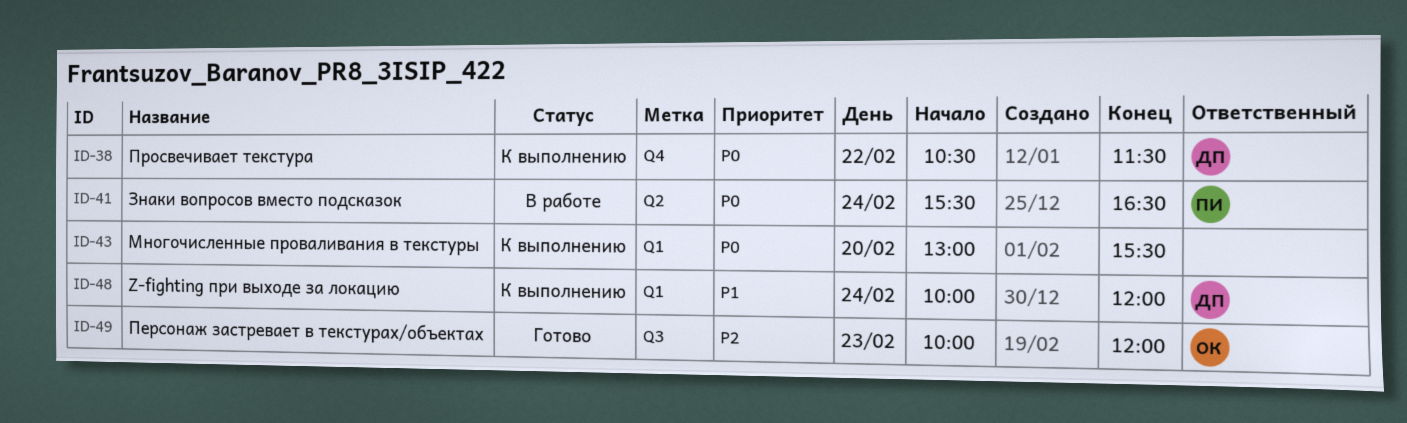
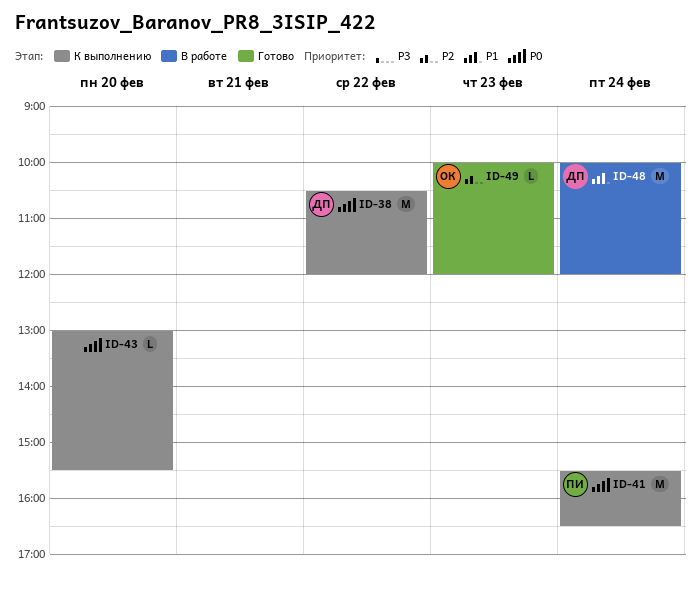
ID-38, ends: 11:30 -> 12:00
ID-41, status: В работе -> К выполнению
ID-48, status: К выполнению -> В работе

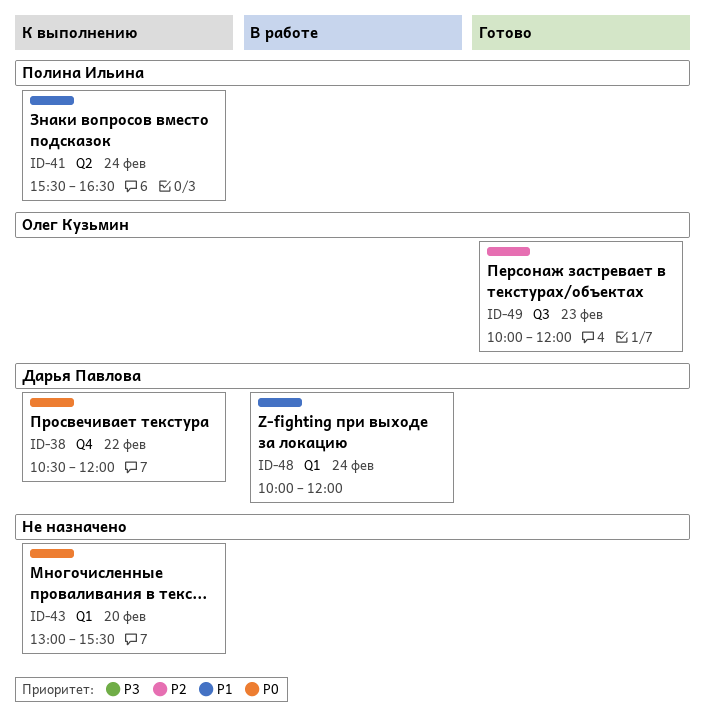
ID-41, priority: P0 -> P1

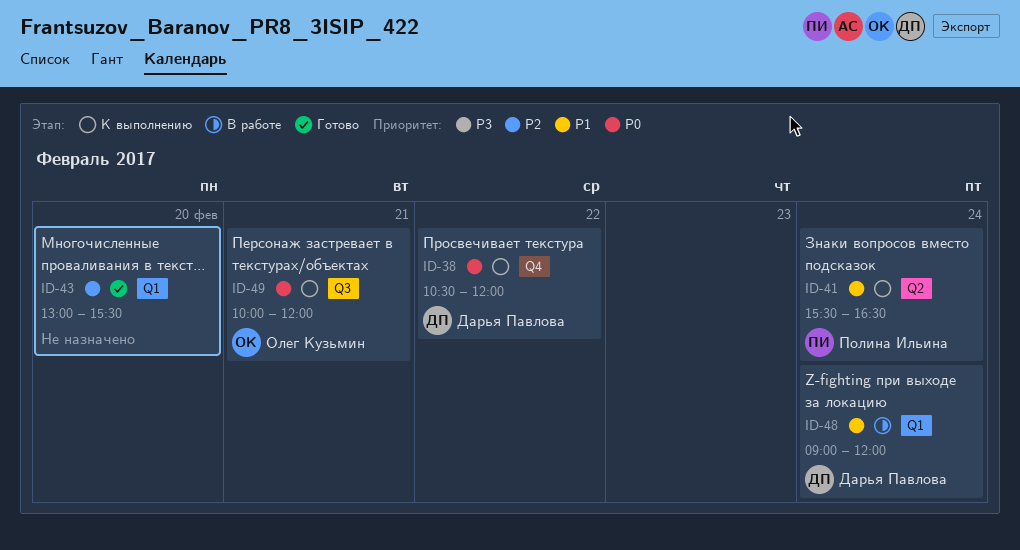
ID-43, status: К выполнению -> Готово
ID-43, priority: P0 -> P2
ID-48, begins: 10:00 -> 09:00
ID-49, status: Готово -> К выполнению
ID-49, priority: P2 -> P0
ID-49, day: Feb 23 -> Feb 21

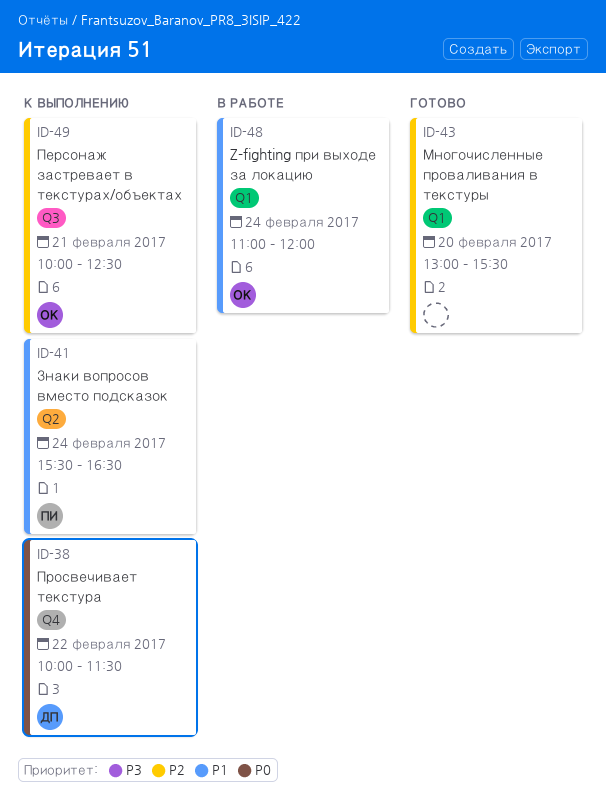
ID-38, begins: 10:30 -> 10:00
ID-38, ends: 12:00 -> 11:30
ID-48, owner: Дарья Павлова -> Олег Кузьмин
ID-48, begins: 09:00 -> 11:00
ID-49, priority: P0 -> P2
ID-49, ends: 12:00 -> 12:30

